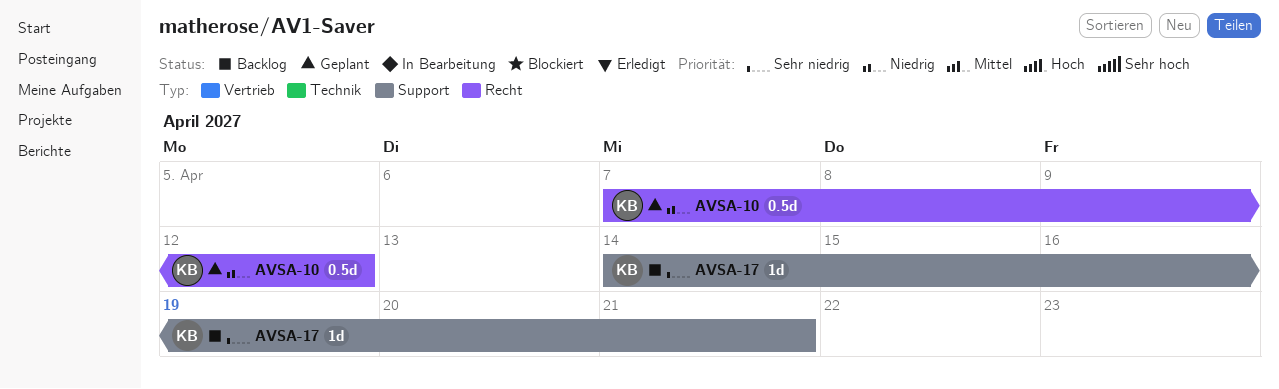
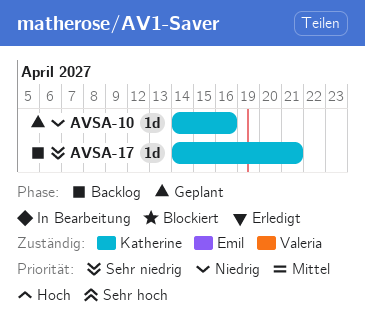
AVSA-10, estimate: 0.5d -> 1d
AVSA-10, start: Apr 7 -> Apr 14
AVSA-10, due: Apr 12 -> Apr 16

